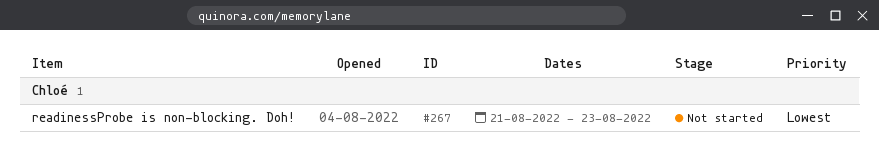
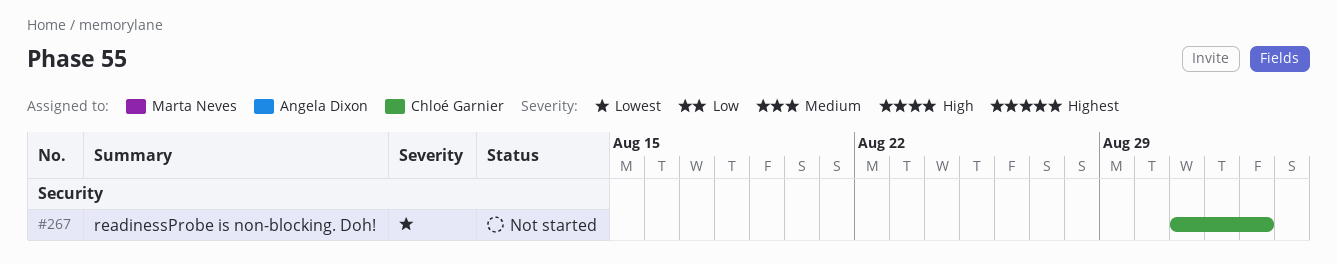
#267, start: Aug 21 -> Aug 31
#267, due: Aug 23 -> Sep 2

